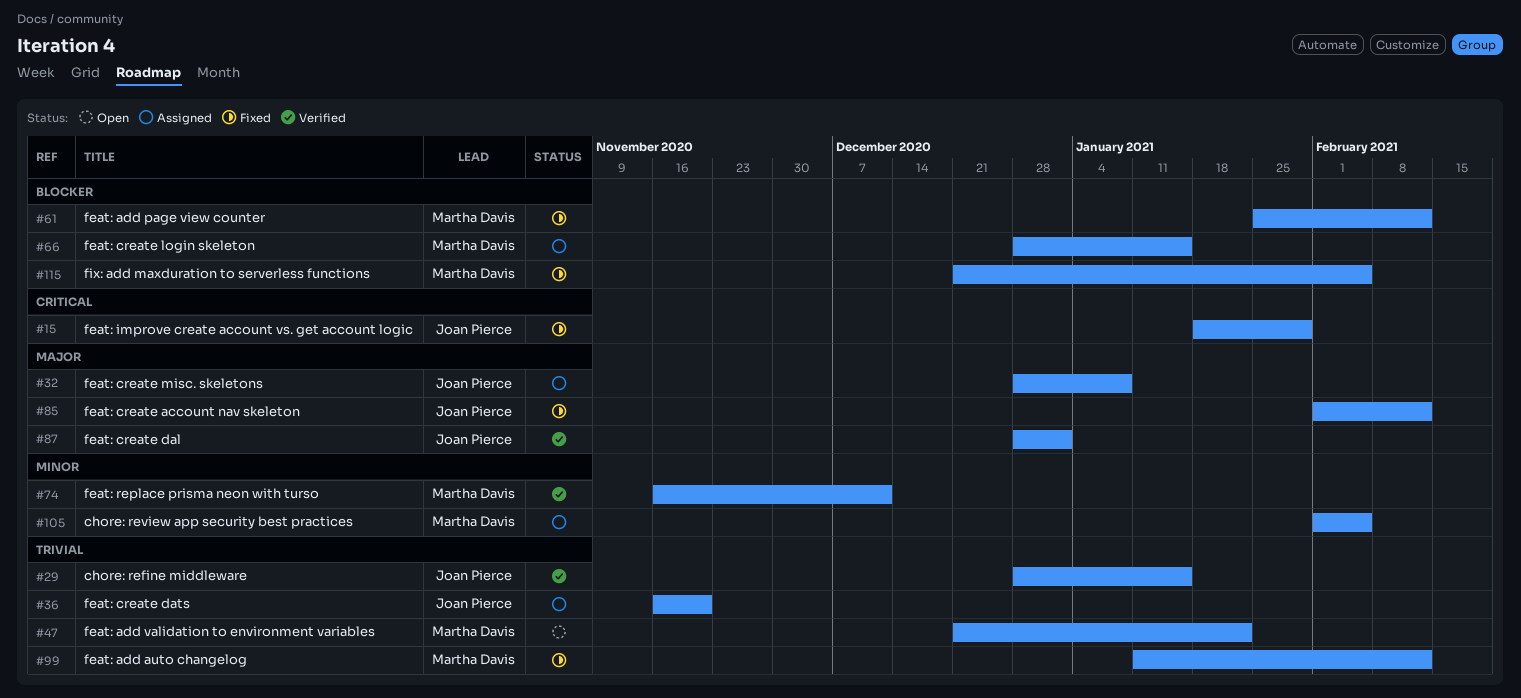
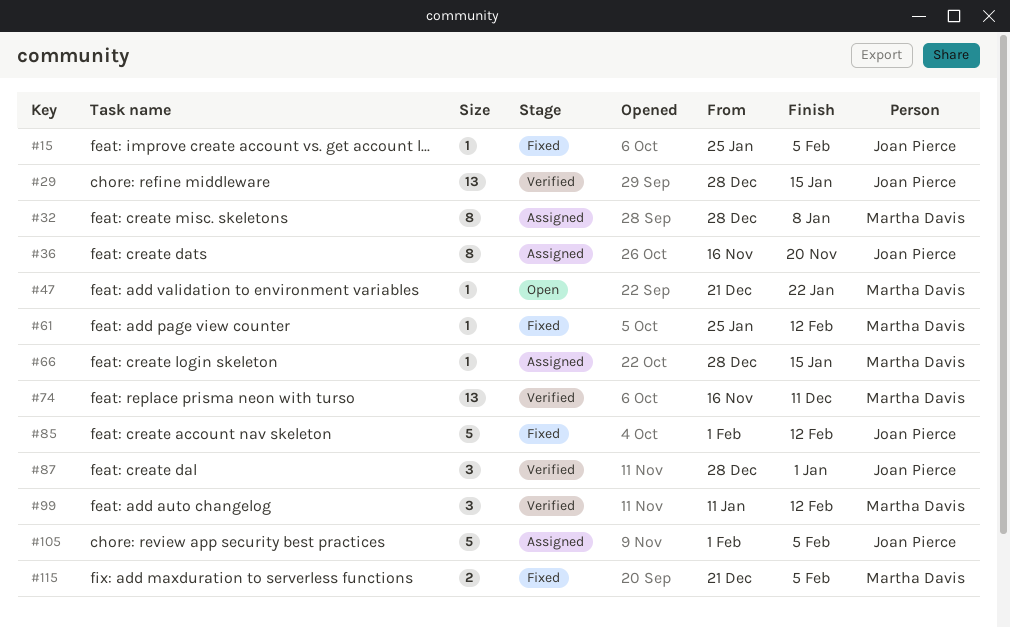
#15, start: Jan 18 -> Jan 25
#15, due: Jan 29 -> Feb 5
#32, owner: Joan Pierce -> Martha Davis
#99, status: Fixed -> Verified
#105, owner: Martha Davis -> Joan Pierce

